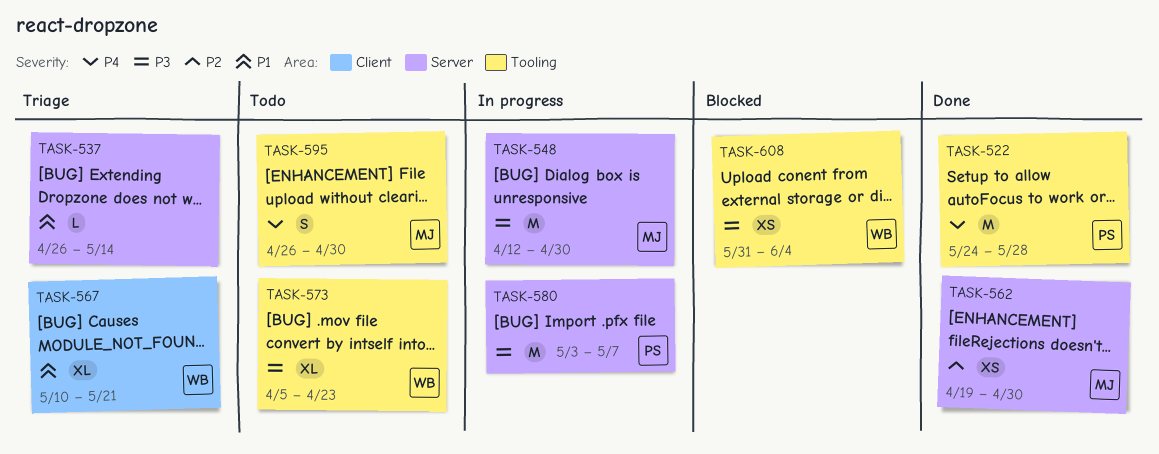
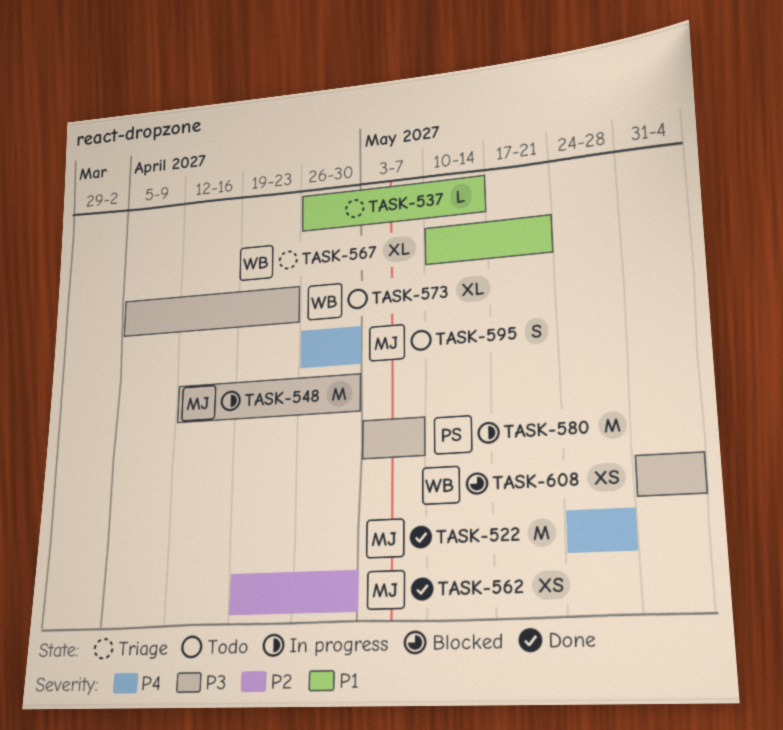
TASK-522, owner: PS -> MJ

